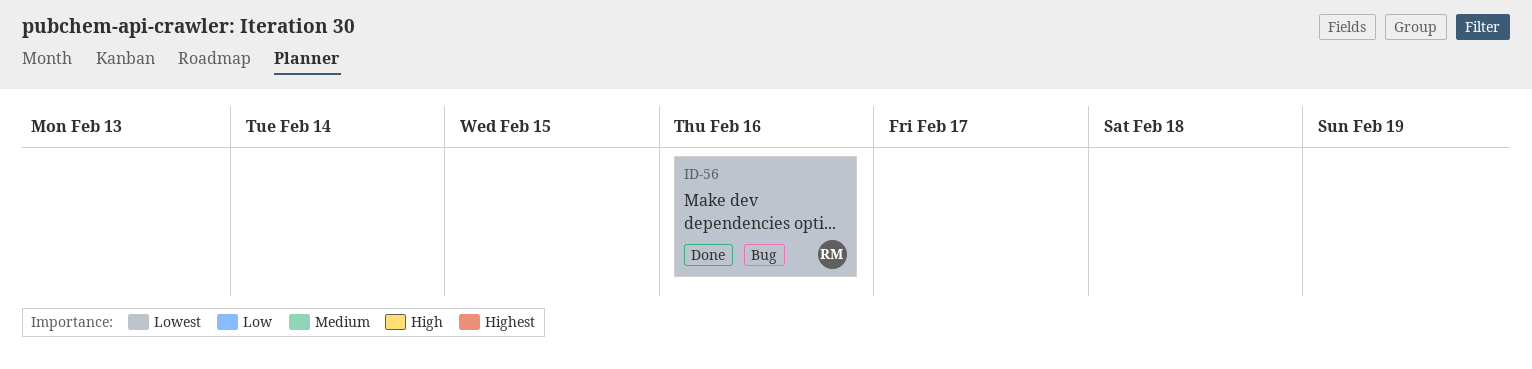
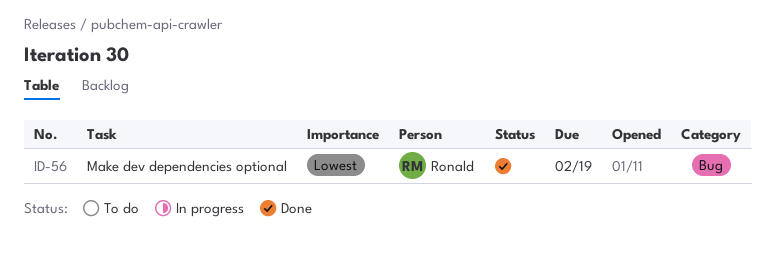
ID-56, due: Feb 16 -> Feb 19

